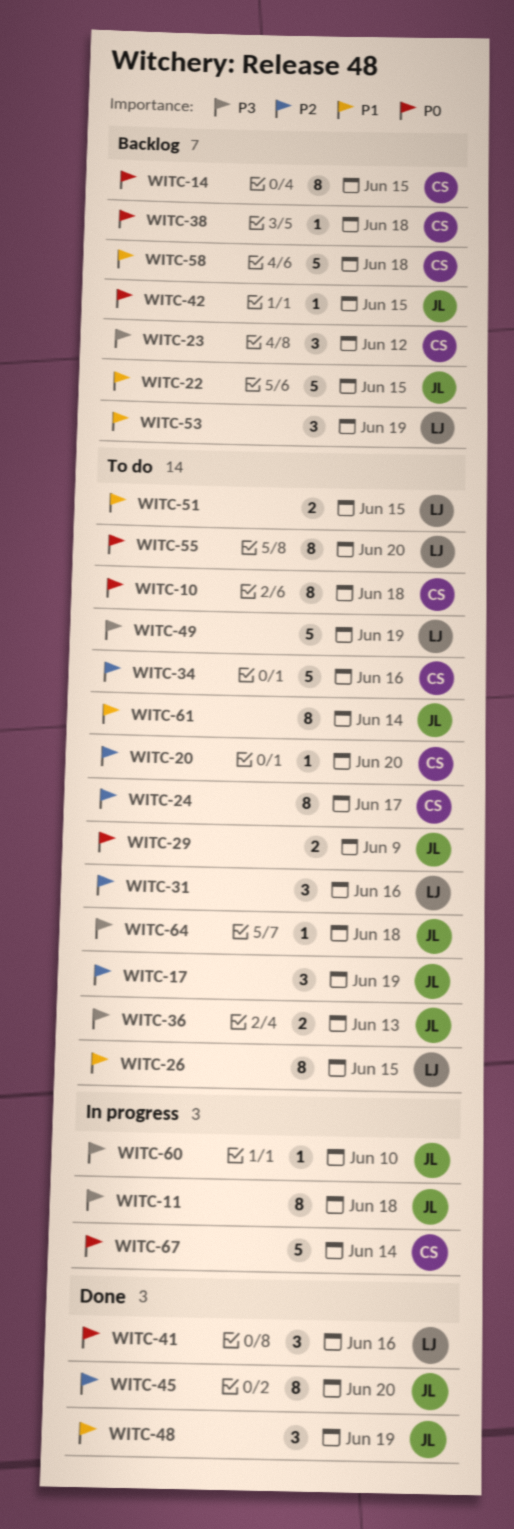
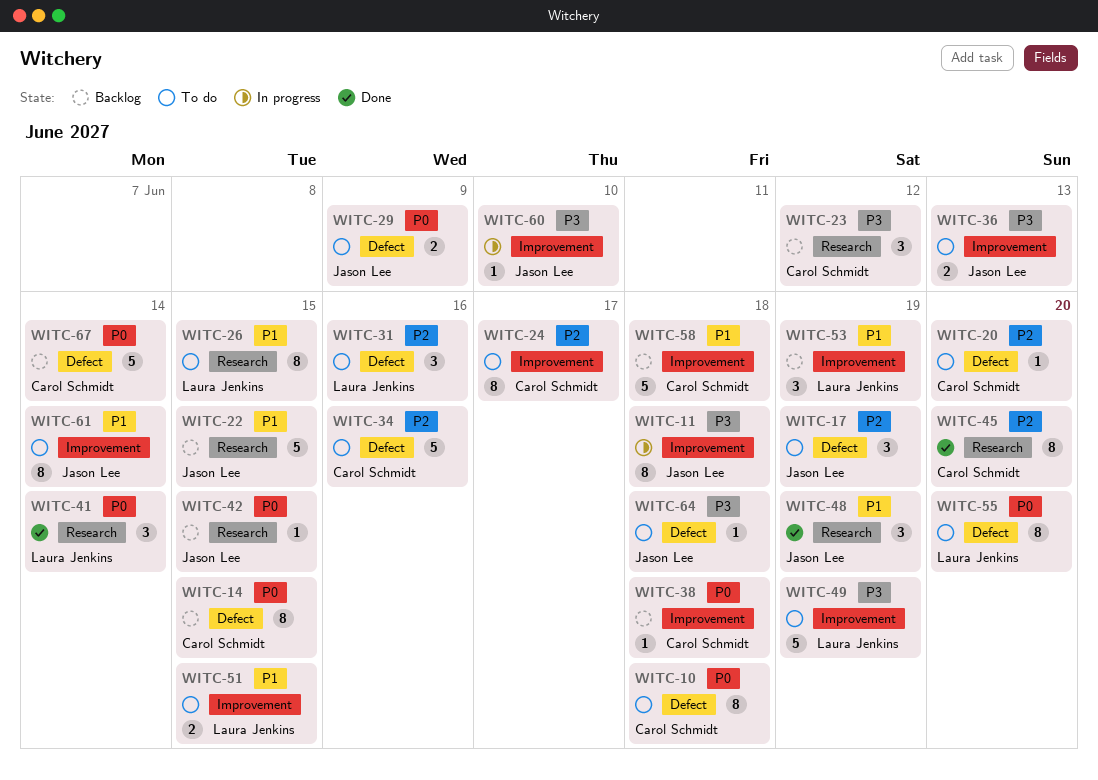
WITC-41, due: Jun 16 -> Jun 14
WITC-45, owner: Jason Lee -> Carol Schmidt
WITC-67, status: In progress -> Backlog

